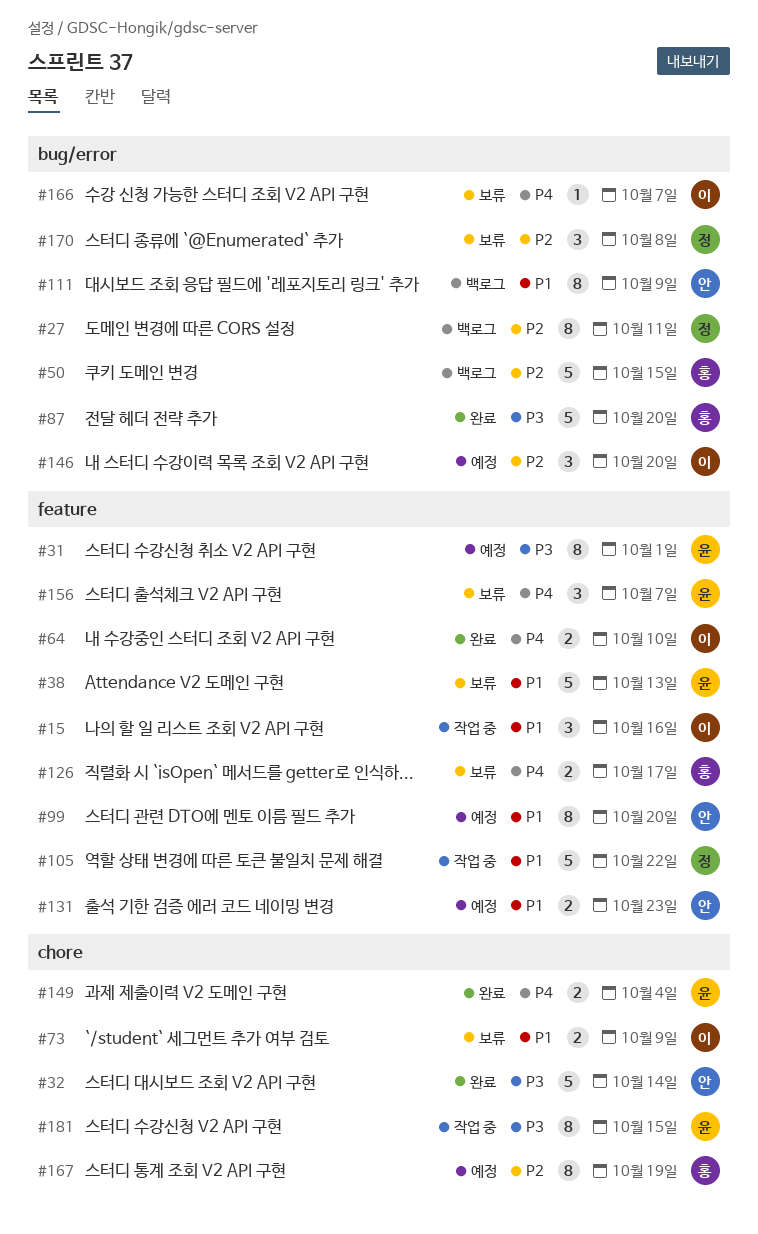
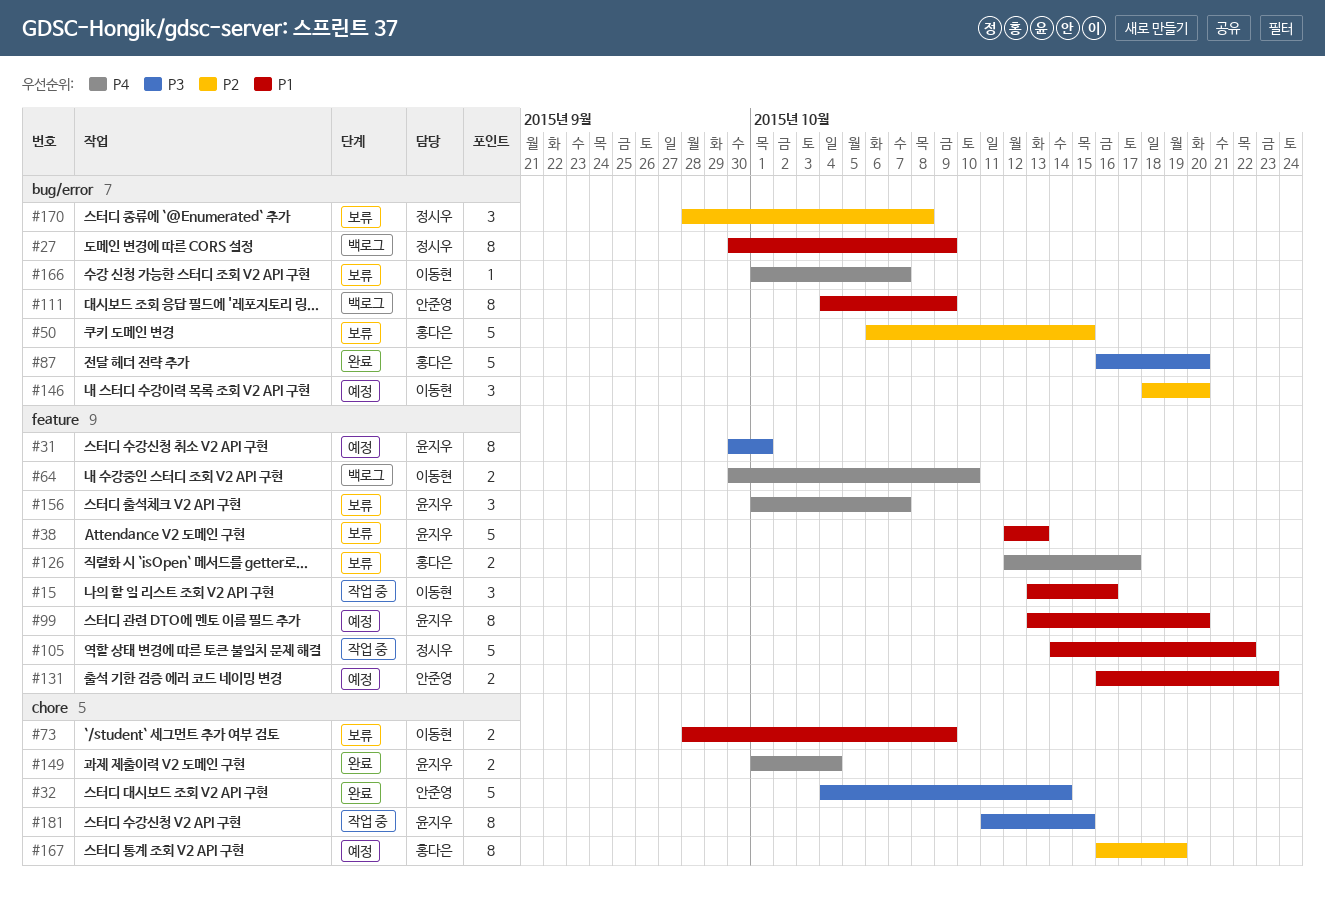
#27, priority: P2 -> P1
#27, due: Oct 11 -> Oct 9
#50, status: 백로그 -> 보류
#64, status: 완료 -> 백로그
#99, owner: 안준영 -> 윤지우

